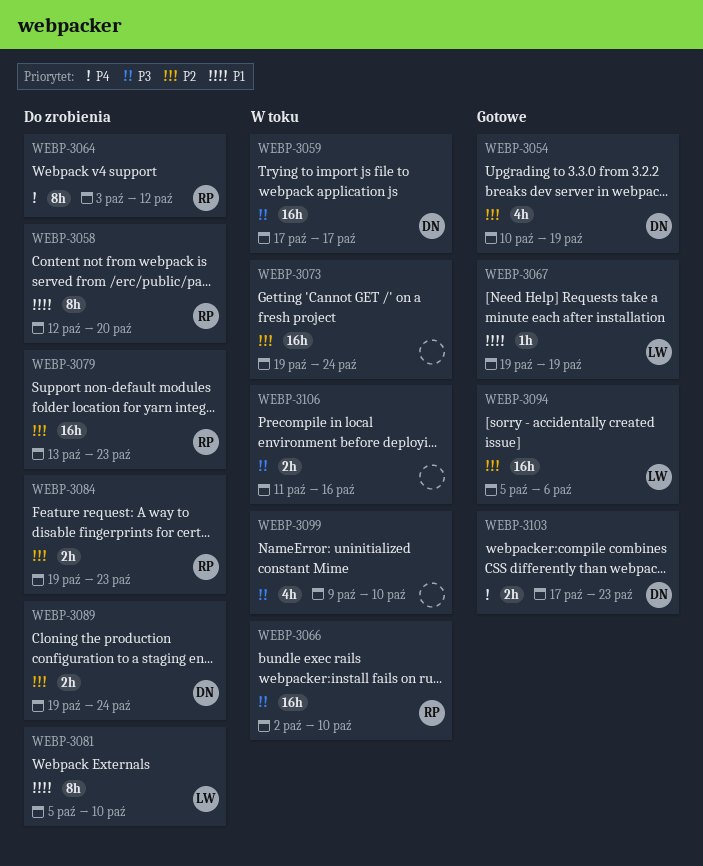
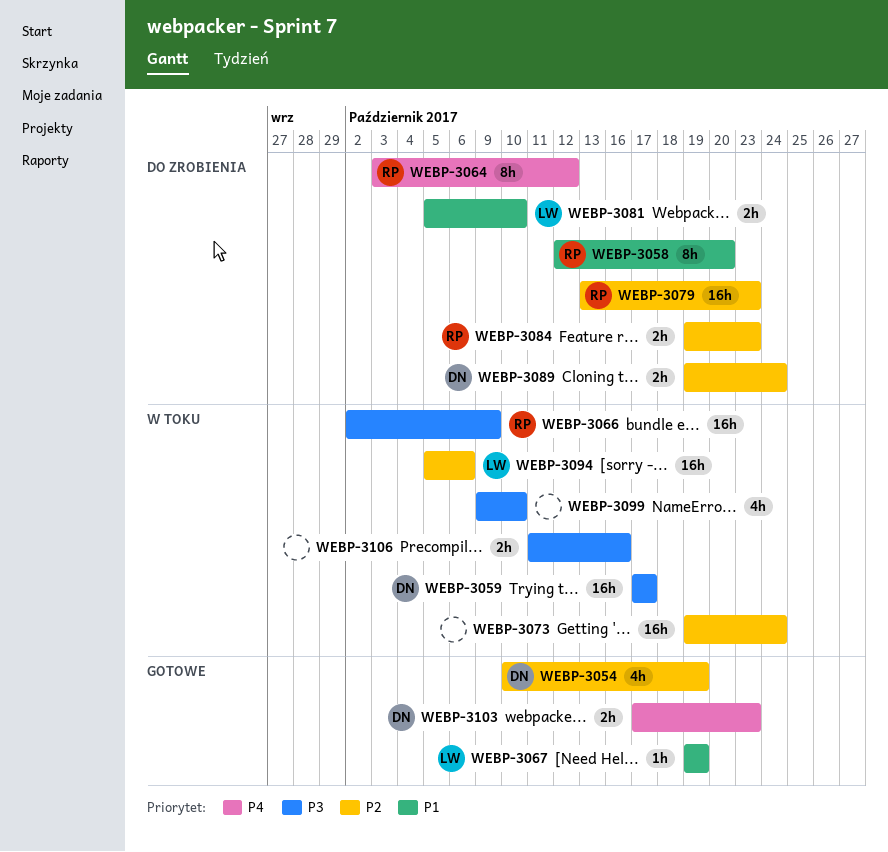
WEBP-3066, due: Oct 10 -> Oct 9
WEBP-3081, estimate: 8h -> 2h
WEBP-3094, status: Gotowe -> W toku

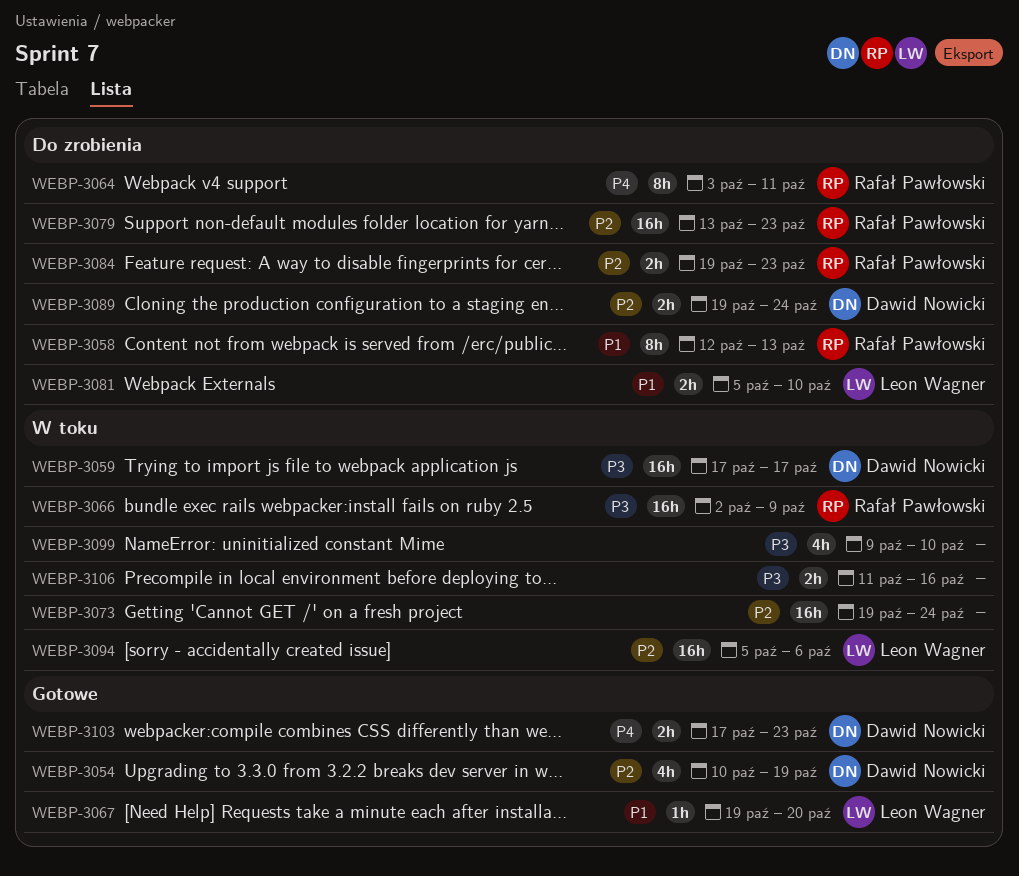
WEBP-3058, due: Oct 20 -> Oct 13
WEBP-3064, due: Oct 12 -> Oct 11
WEBP-3067, due: Oct 19 -> Oct 20

